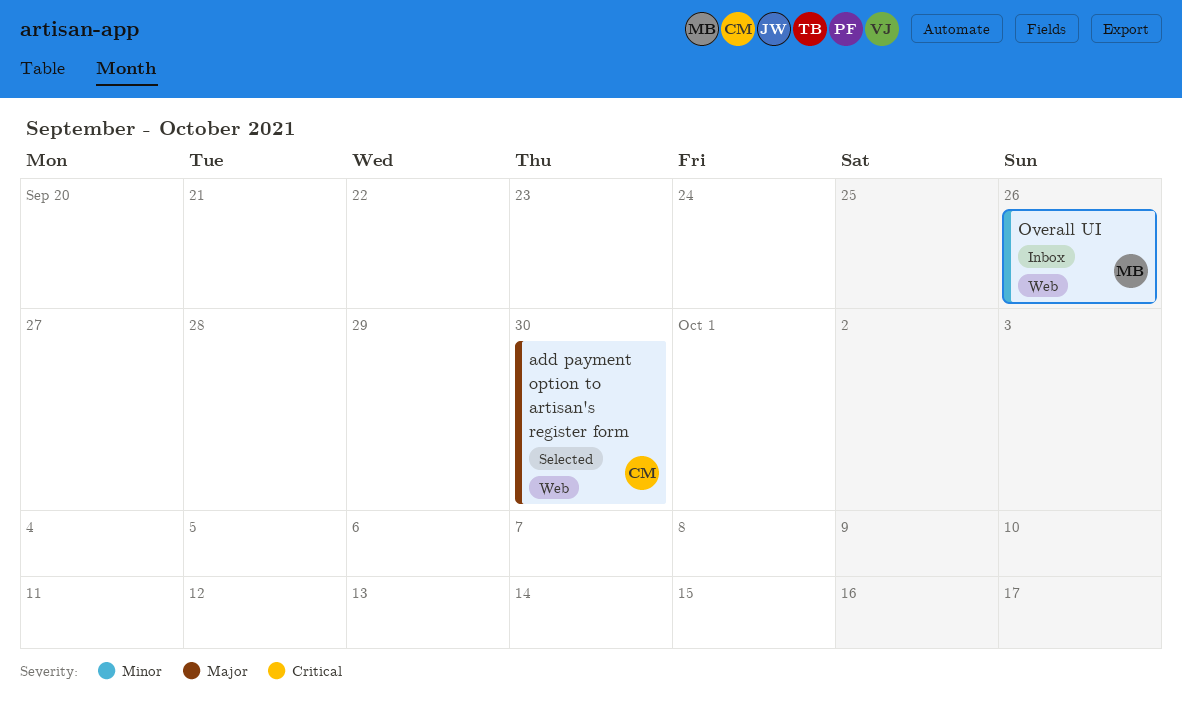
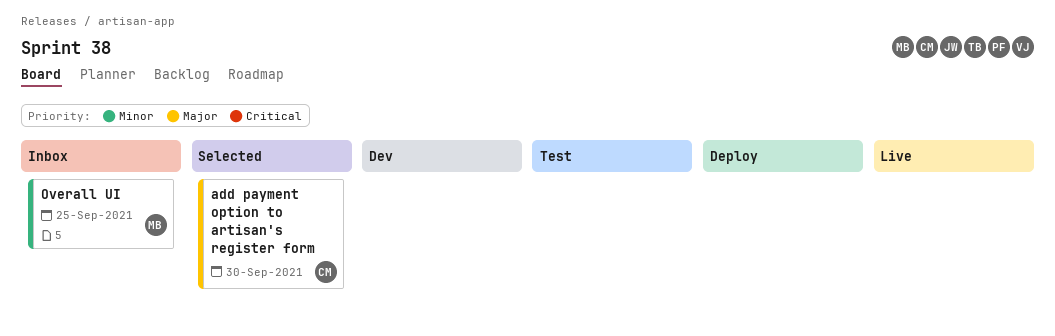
Overall UI, due: Sep 26 -> Sep 25

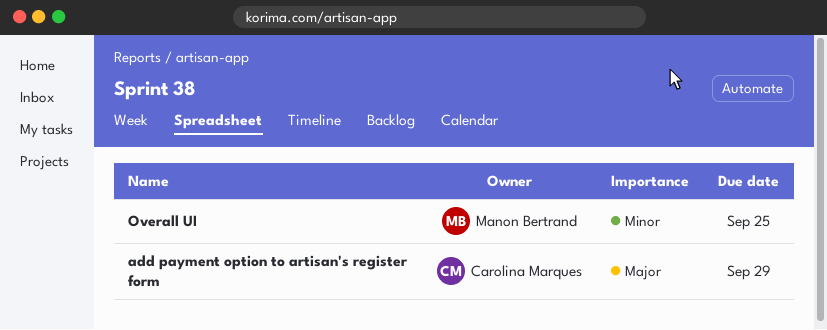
add payment option to artisan's register form, due: Sep 30 -> Sep 29

